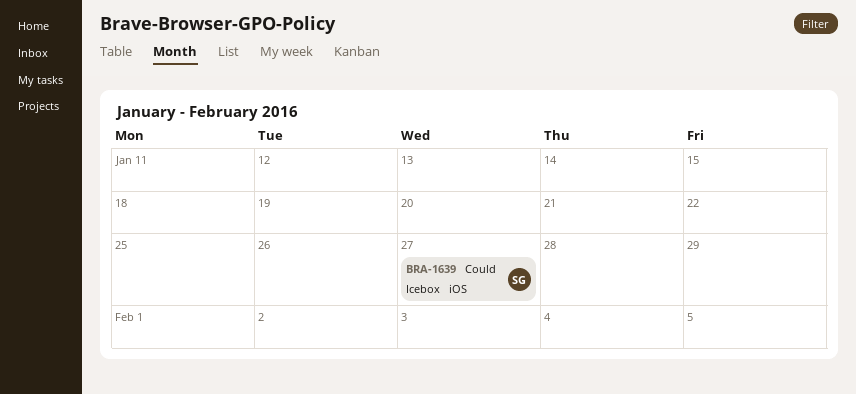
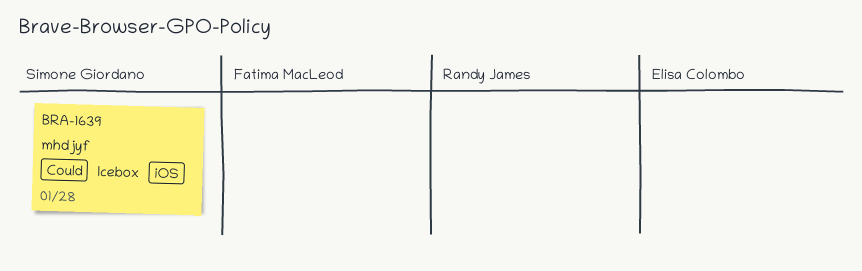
BRA-1639, due: Jan 27 -> Jan 28

